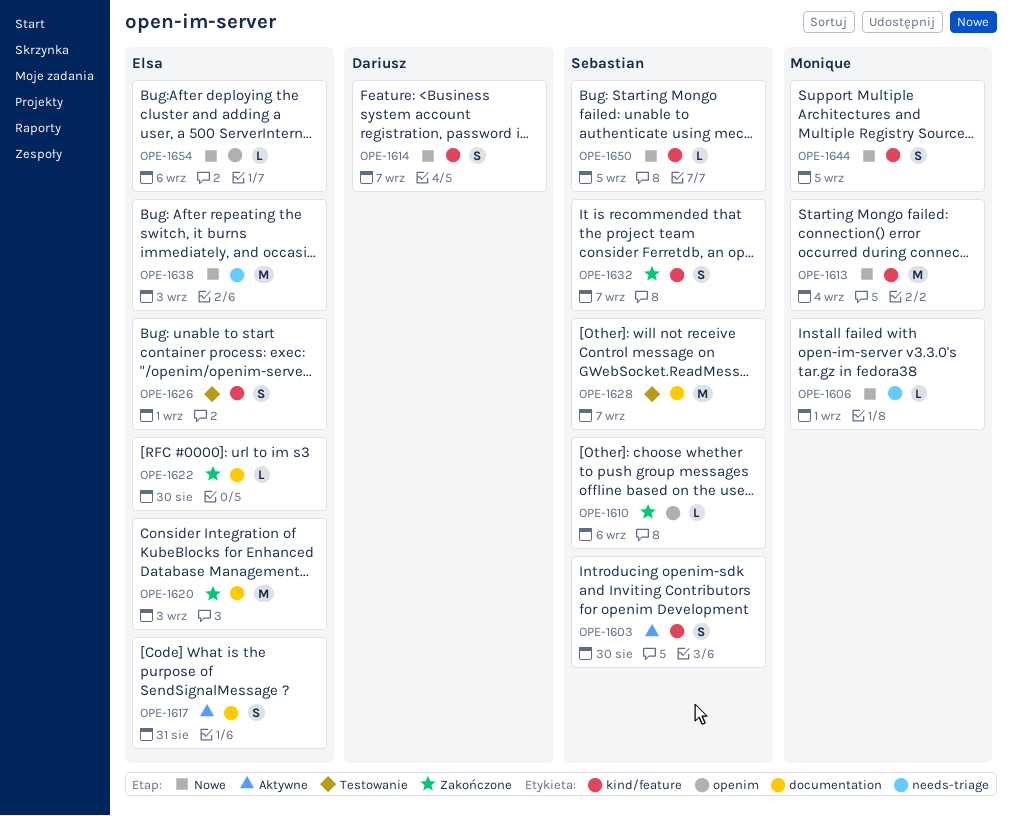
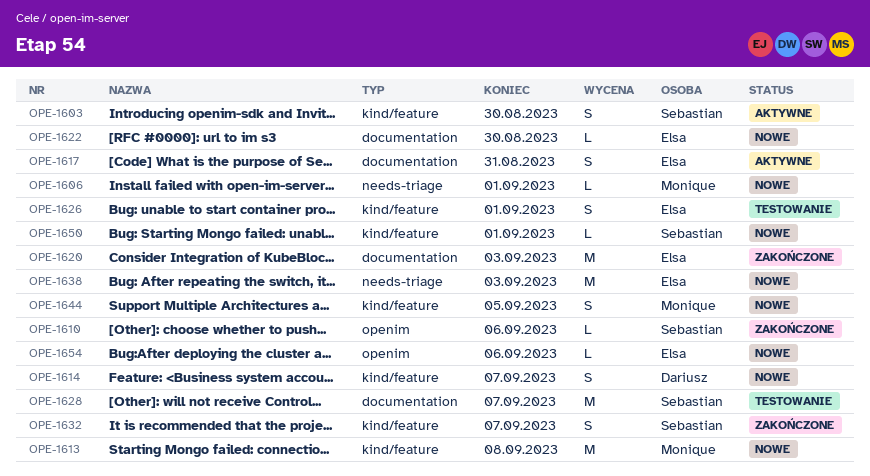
OPE-1613, due: Sep 4 -> Sep 8
OPE-1622, status: Zakończone -> Nowe
OPE-1650, due: Sep 5 -> Sep 1

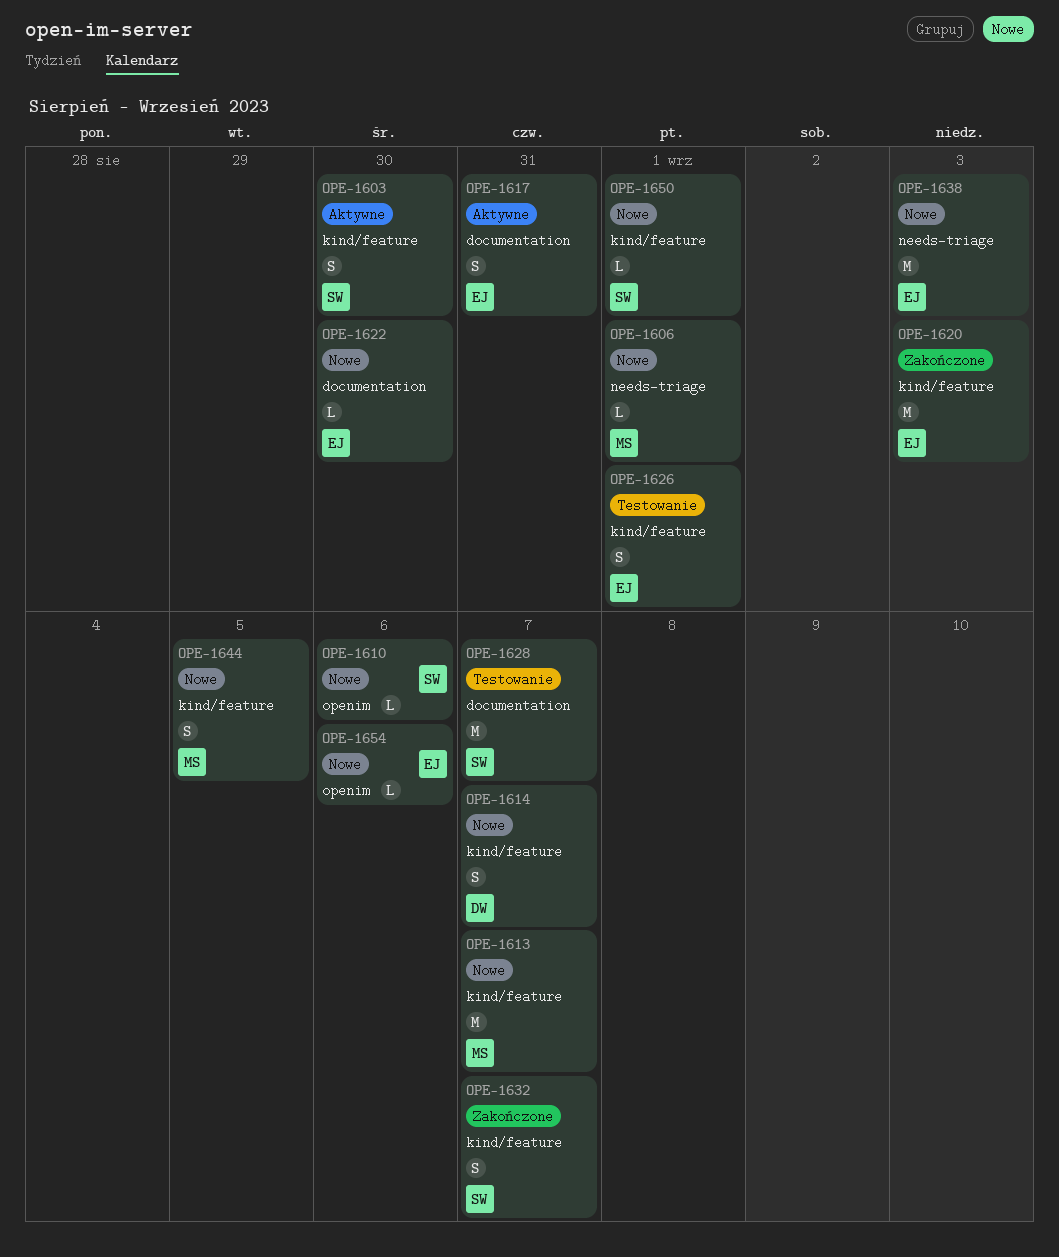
OPE-1610, status: Zakończone -> Nowe
OPE-1613, due: Sep 8 -> Sep 7
OPE-1620, label: documentation -> kind/feature

